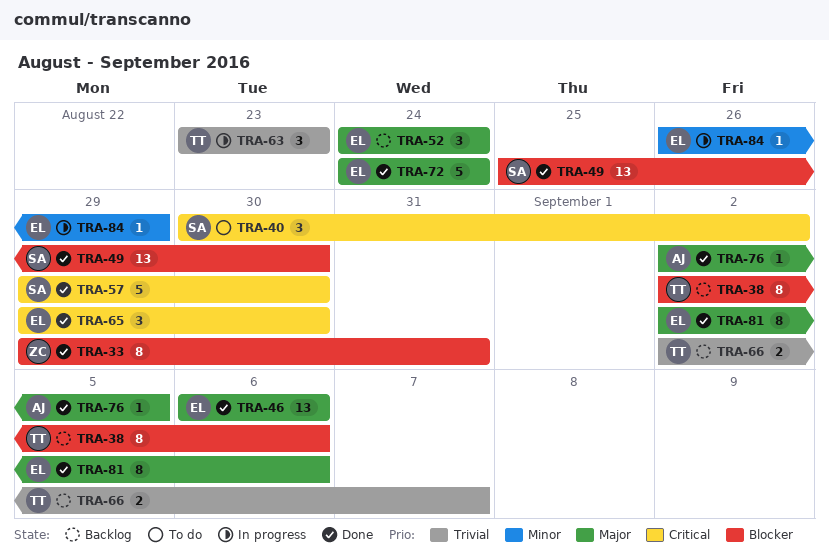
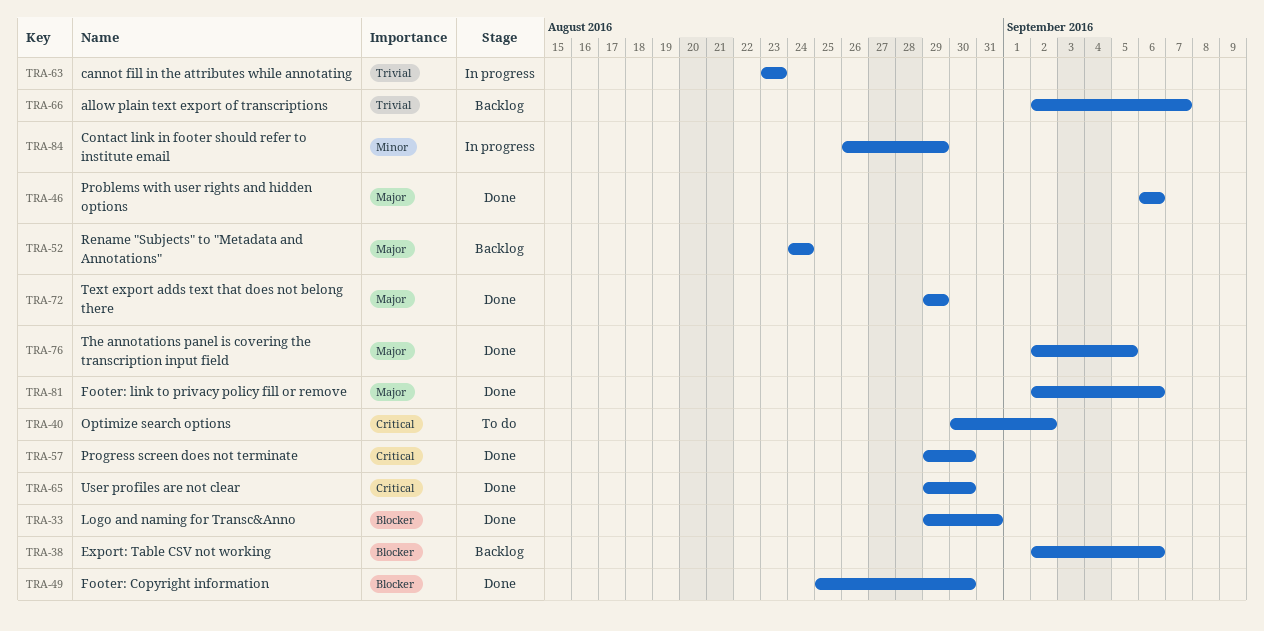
TRA-72, start: Aug 24 -> Aug 29
TRA-72, due: Aug 24 -> Aug 29

